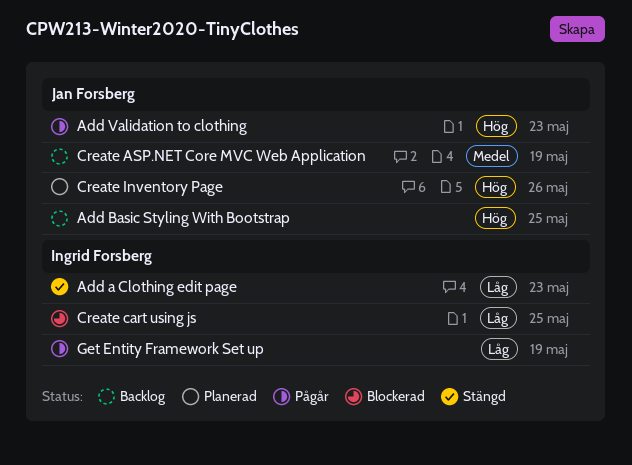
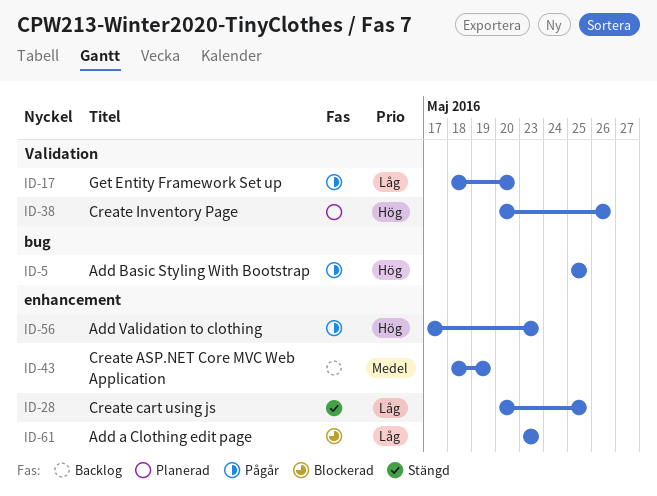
Add a Clothing edit page, status: Stängd -> Blockerad
Add Basic Styling With Bootstrap, status: Backlog -> Pågår
Create cart using js, status: Blockerad -> Stängd
Get Entity Framework Set up, due: May 19 -> May 20

